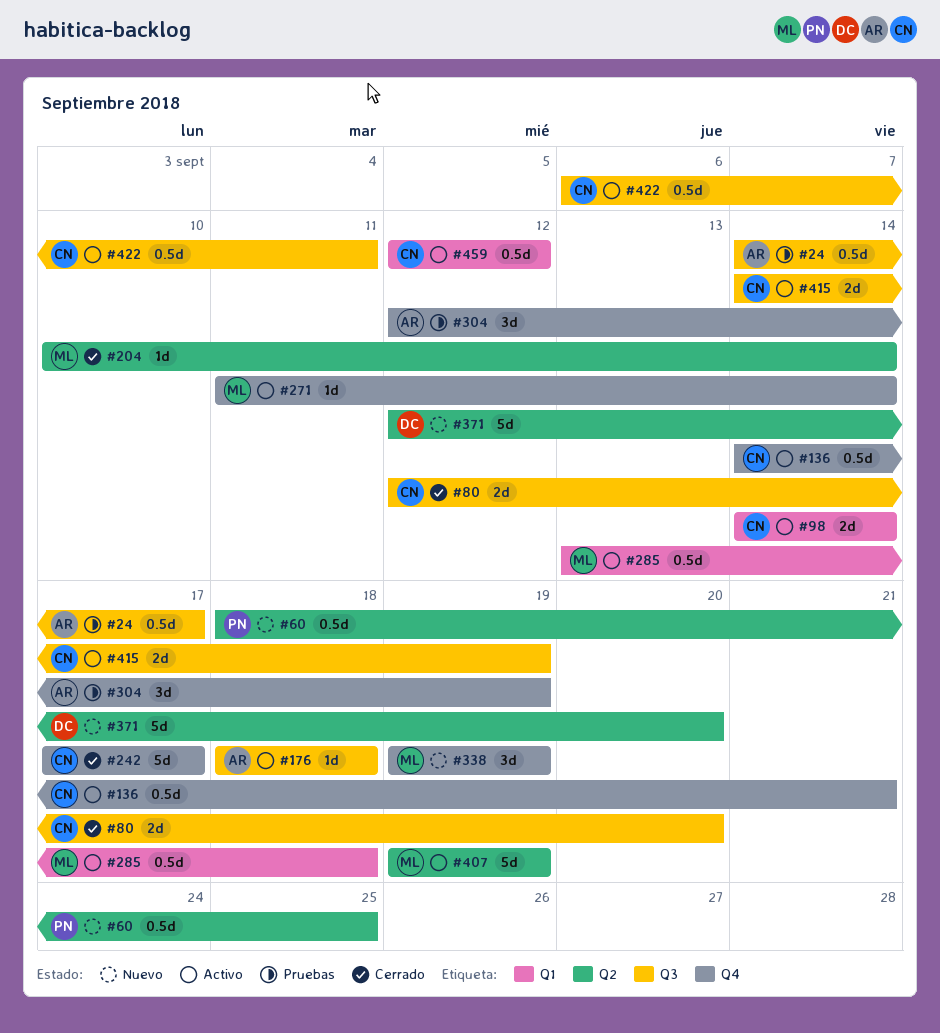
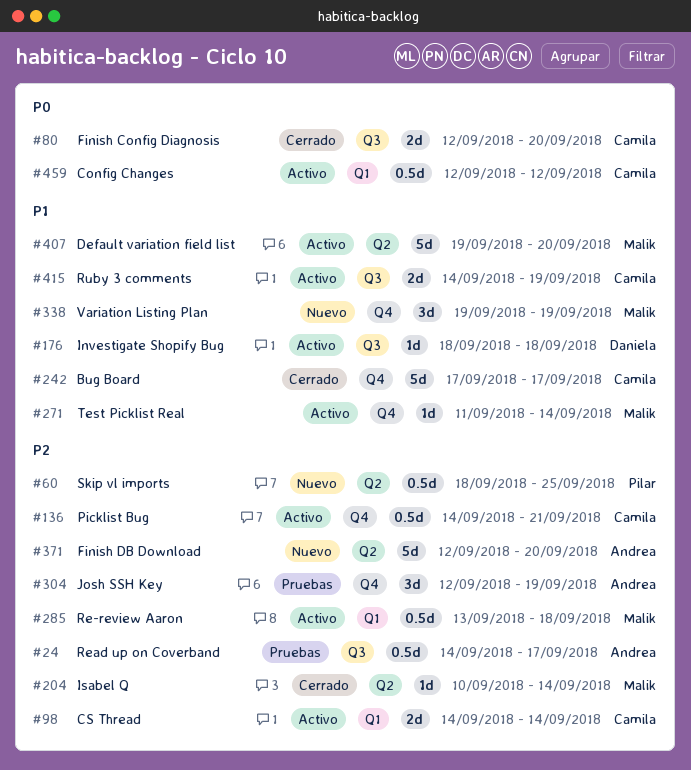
#176, owner: Andrea -> Daniela
#371, owner: Daniela -> Andrea
#407, due: Sep 19 -> Sep 20
#422: present -> none

